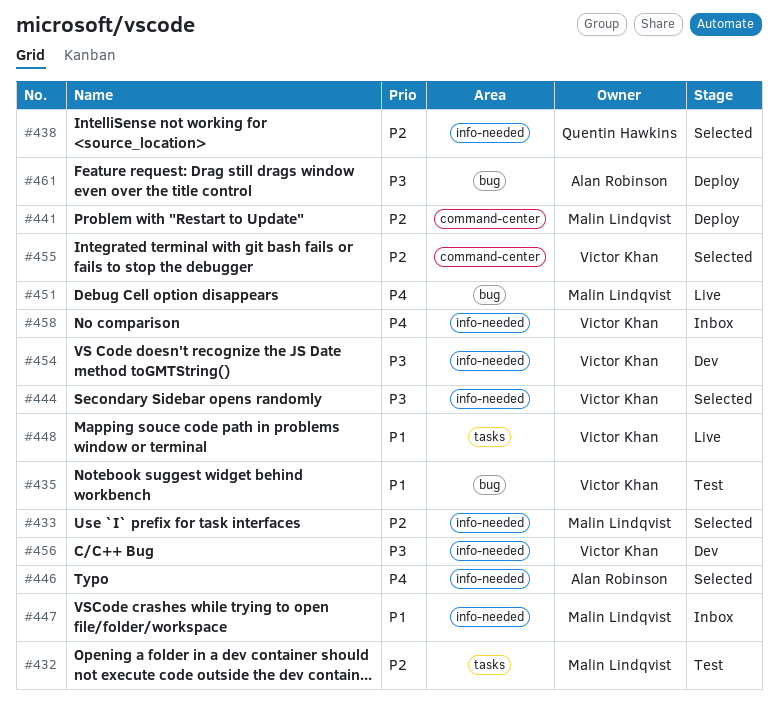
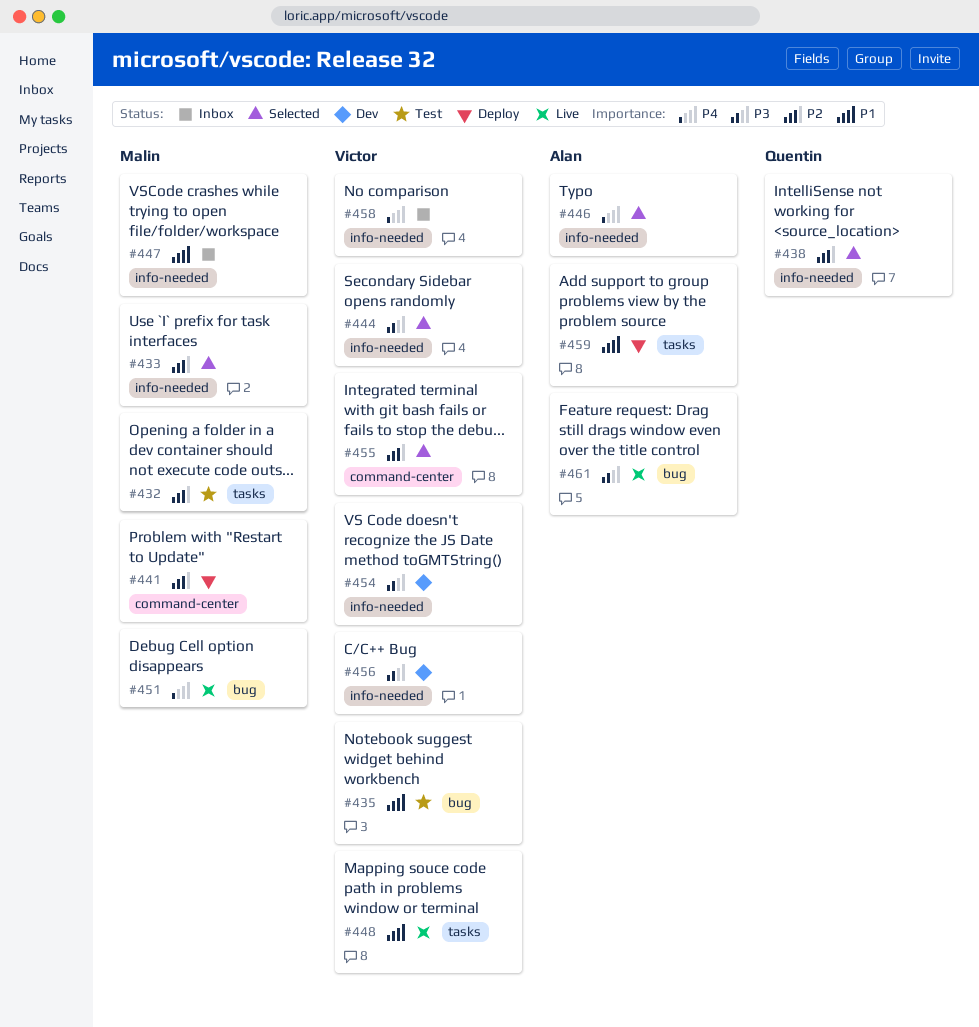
#459: none -> present
#461, status: Deploy -> Live

